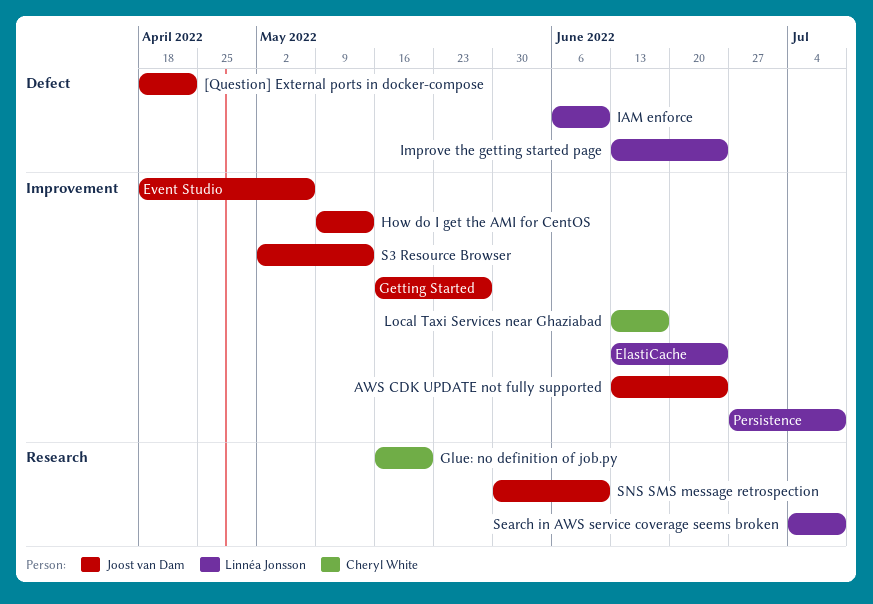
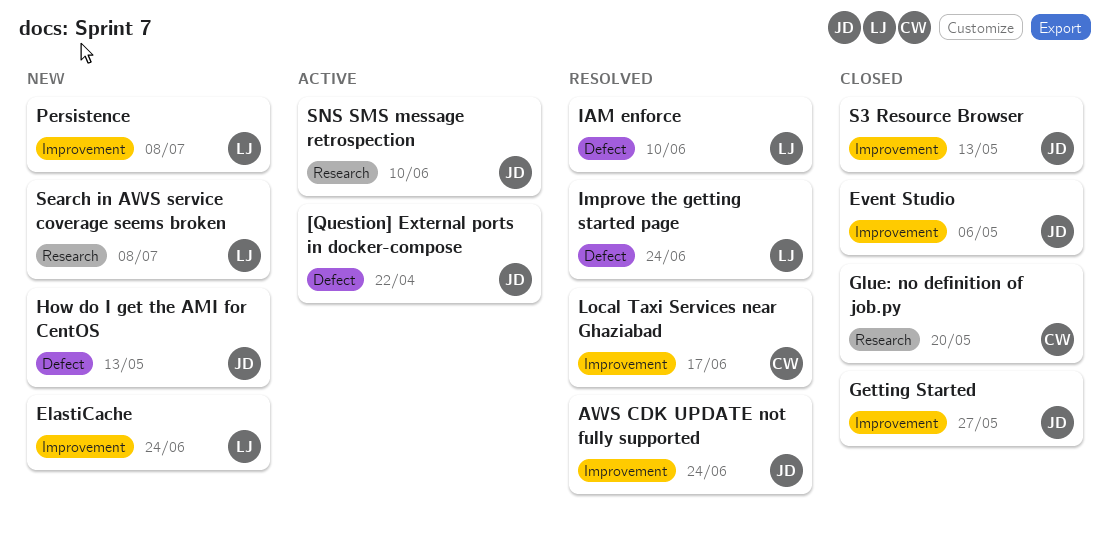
How do I get the AMI for CentOS, label: Improvement -> Defect

